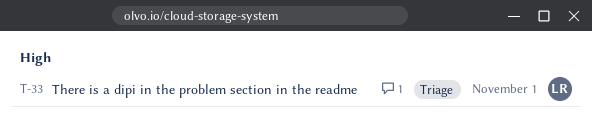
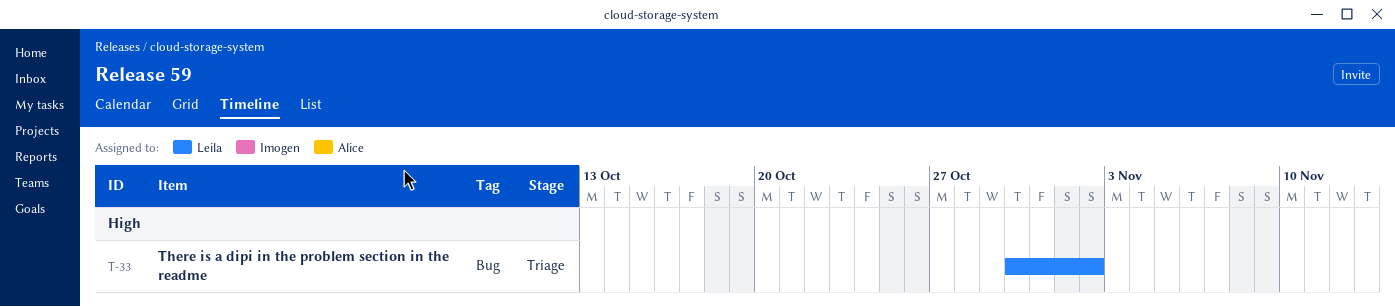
T-33, due: Nov 1 -> Nov 2

